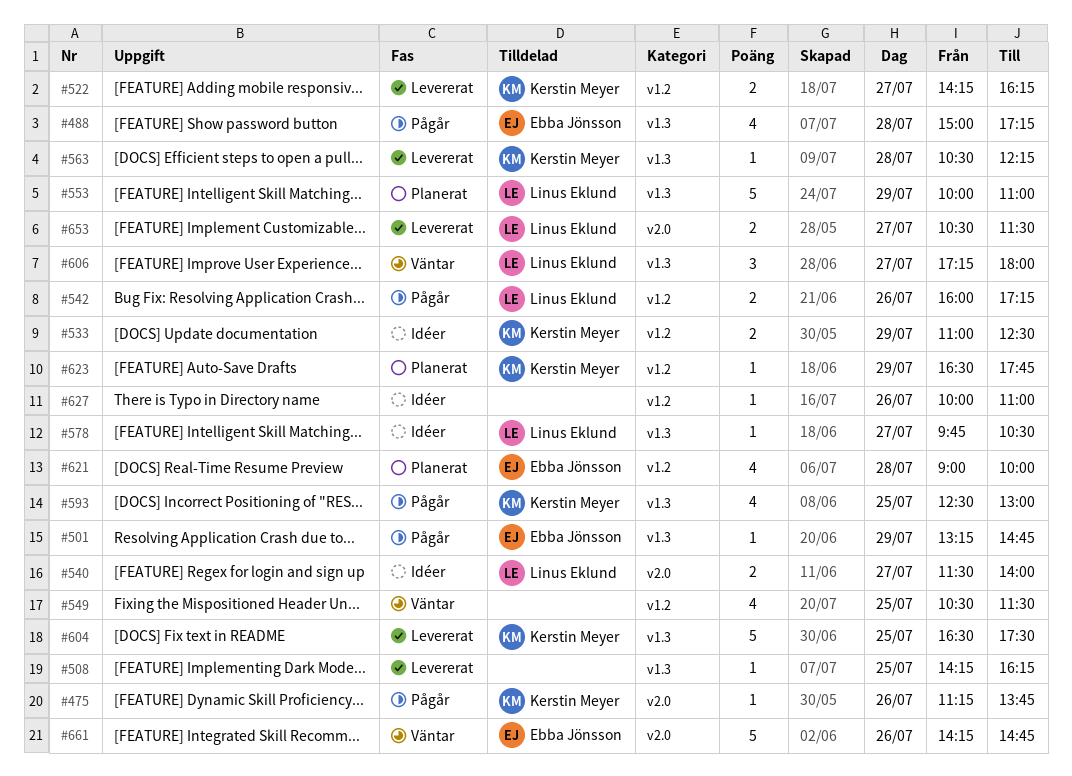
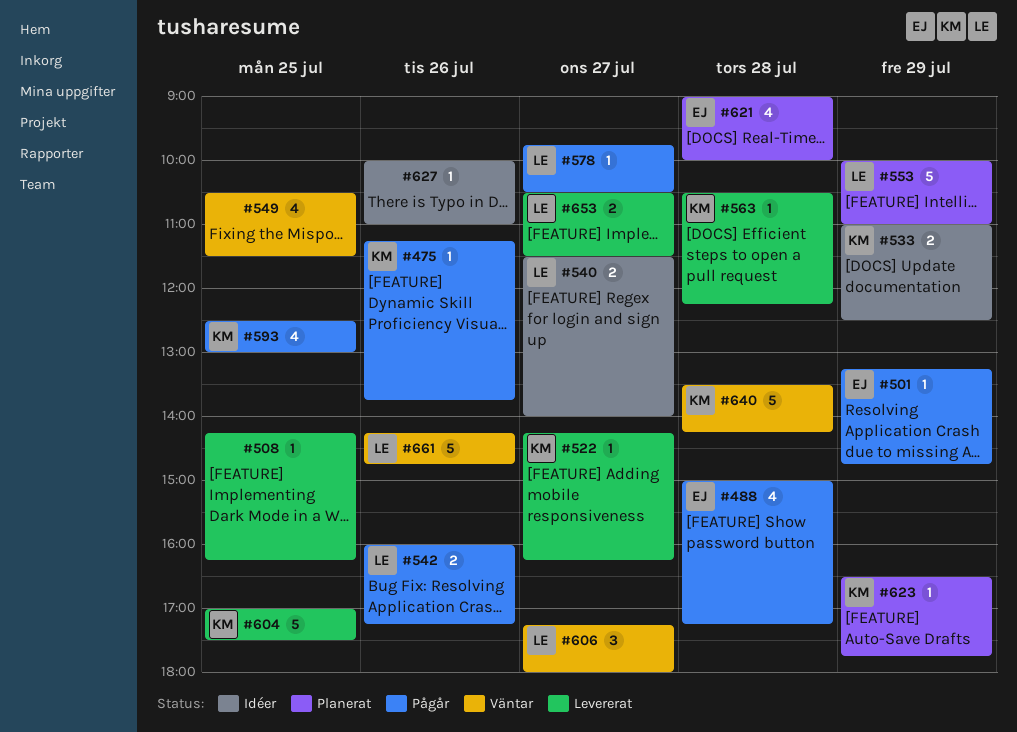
#522, estimate: 2 -> 1
#578, status: Idéer -> Pågår
#604, begins: 16:30 -> 17:00
#640: none -> present
#661, owner: Ebba Jönsson -> Linus Eklund

